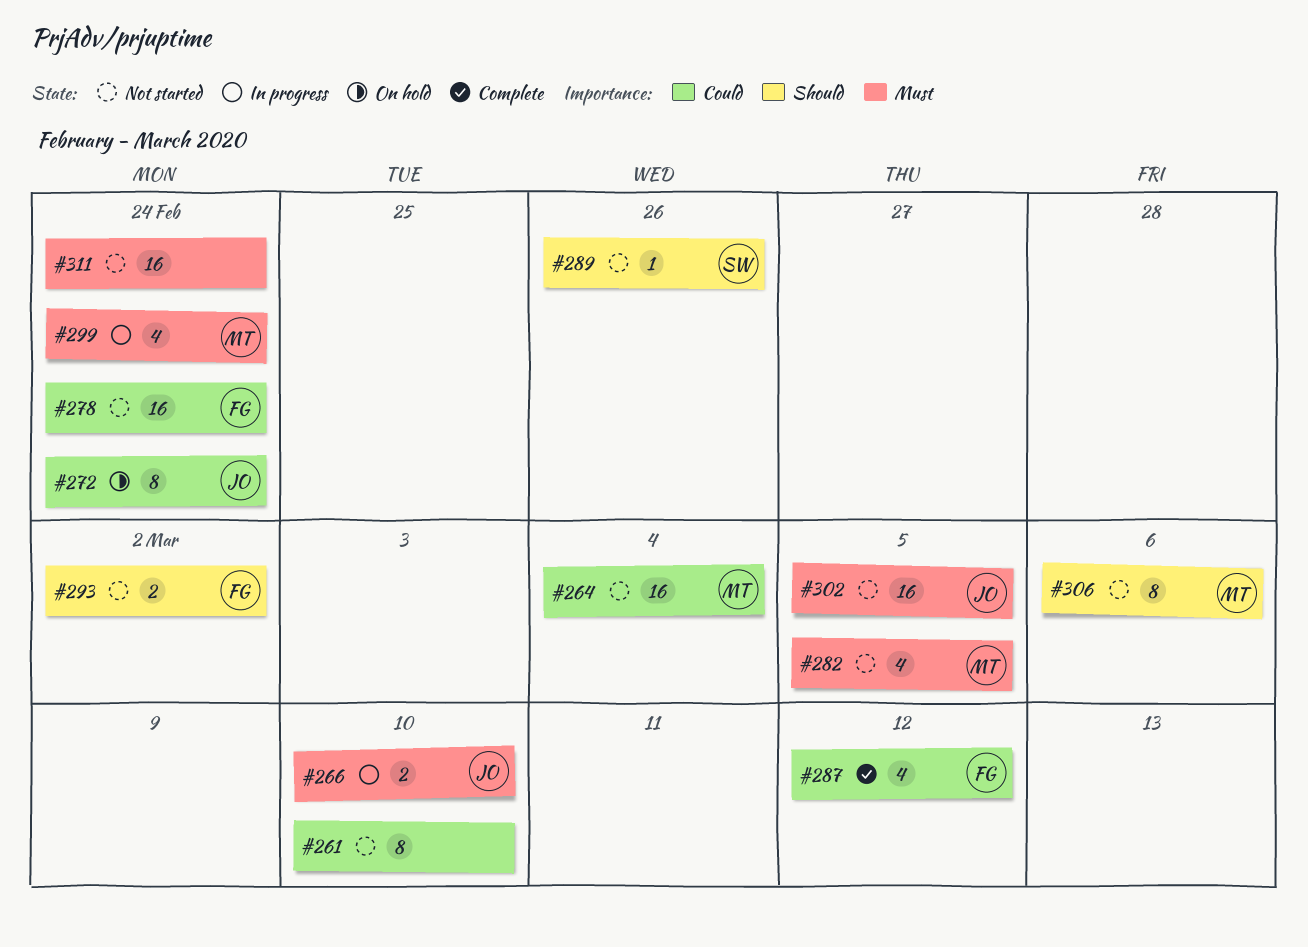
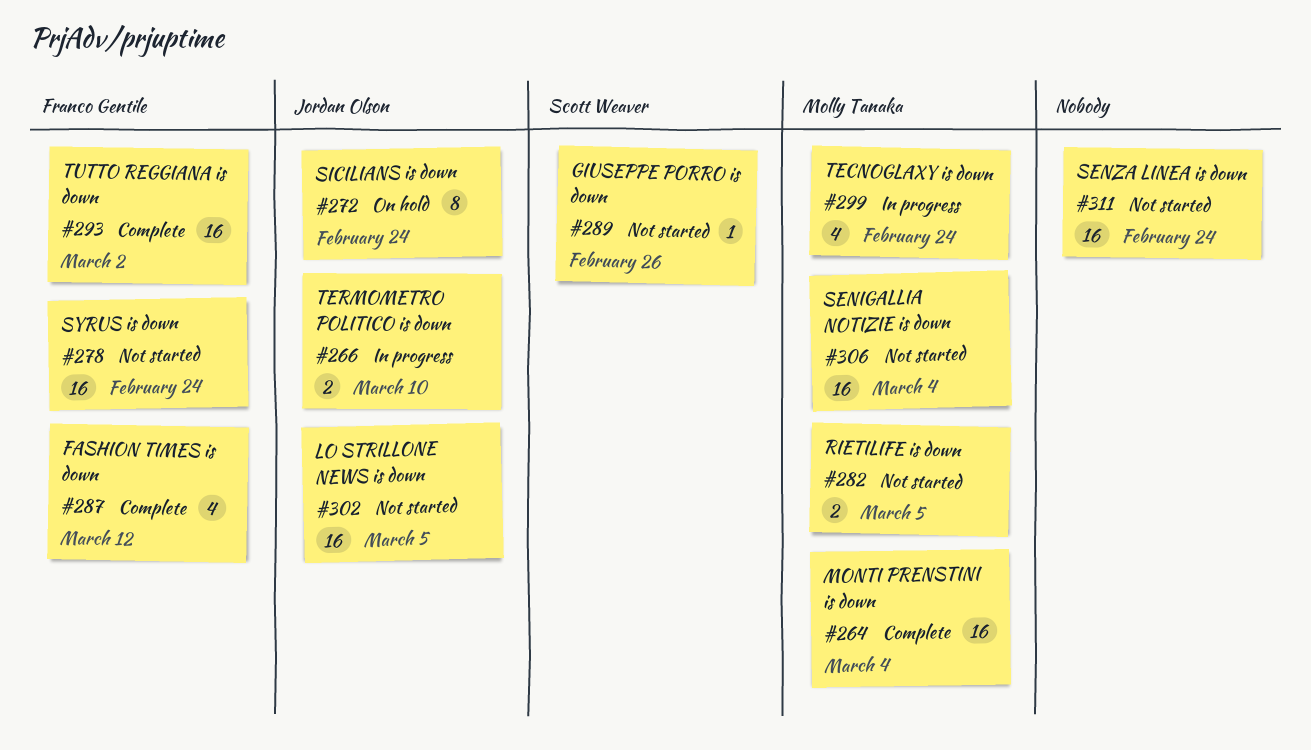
#261: present -> none
#264, status: Not started -> Complete
#282, estimate: 4 -> 2
#293, status: Not started -> Complete
#293, estimate: 2 -> 16
#306, estimate: 8 -> 16
#306, due: Mar 6 -> Mar 4

